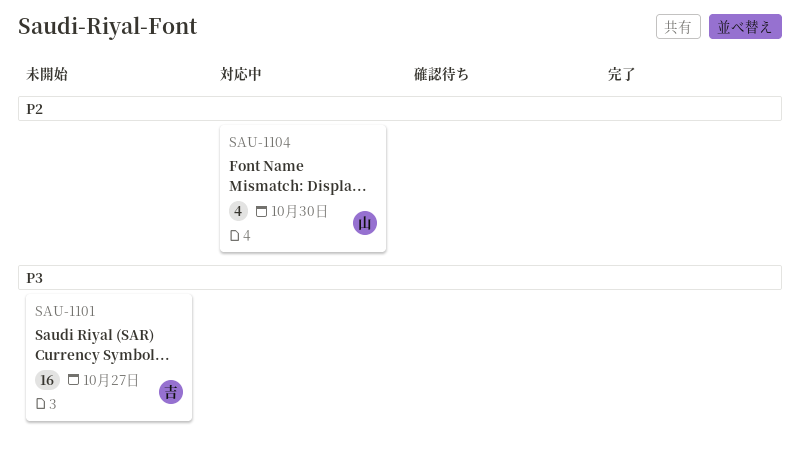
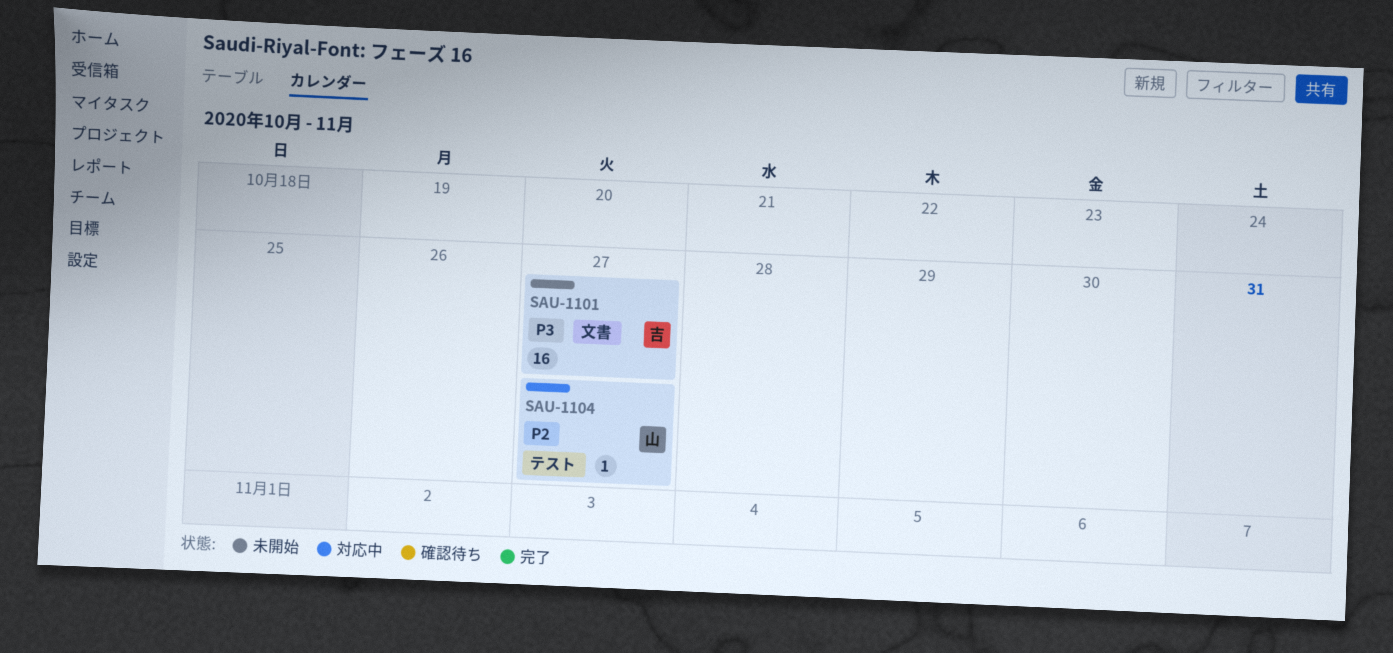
SAU-1104, estimate: 4 -> 1
SAU-1104, due: Oct 30 -> Oct 27

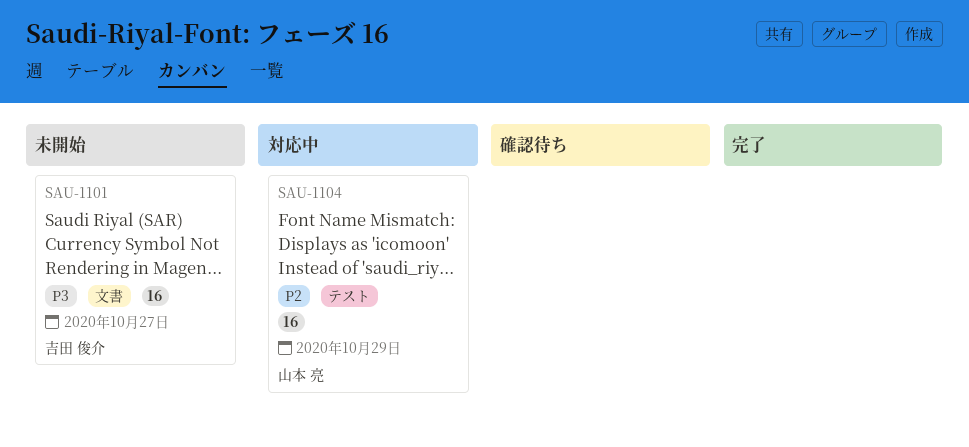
SAU-1104, estimate: 1 -> 16
SAU-1104, due: Oct 27 -> Oct 29

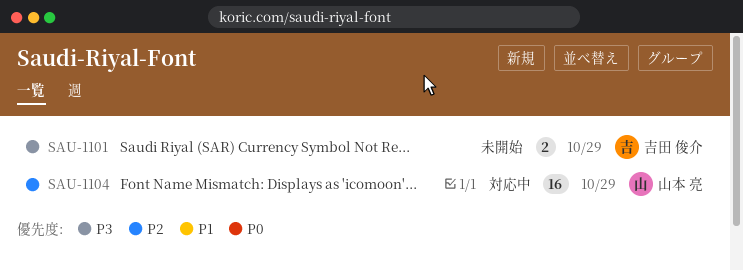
SAU-1101, estimate: 16 -> 2
SAU-1101, due: Oct 27 -> Oct 29

